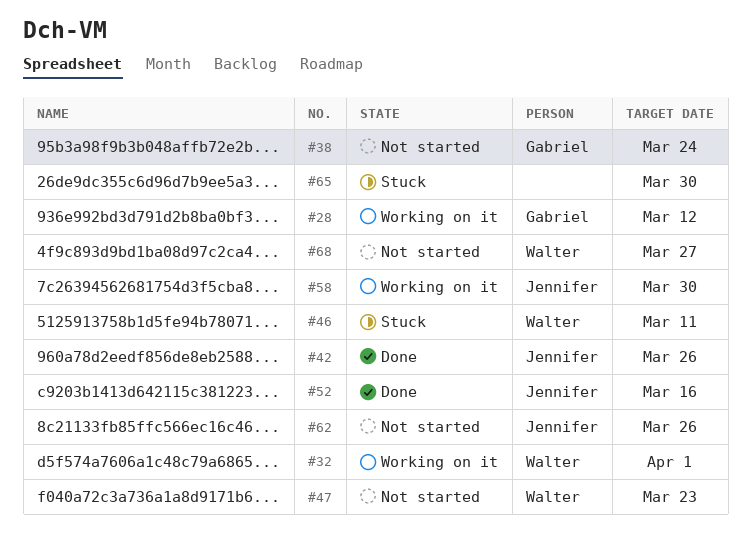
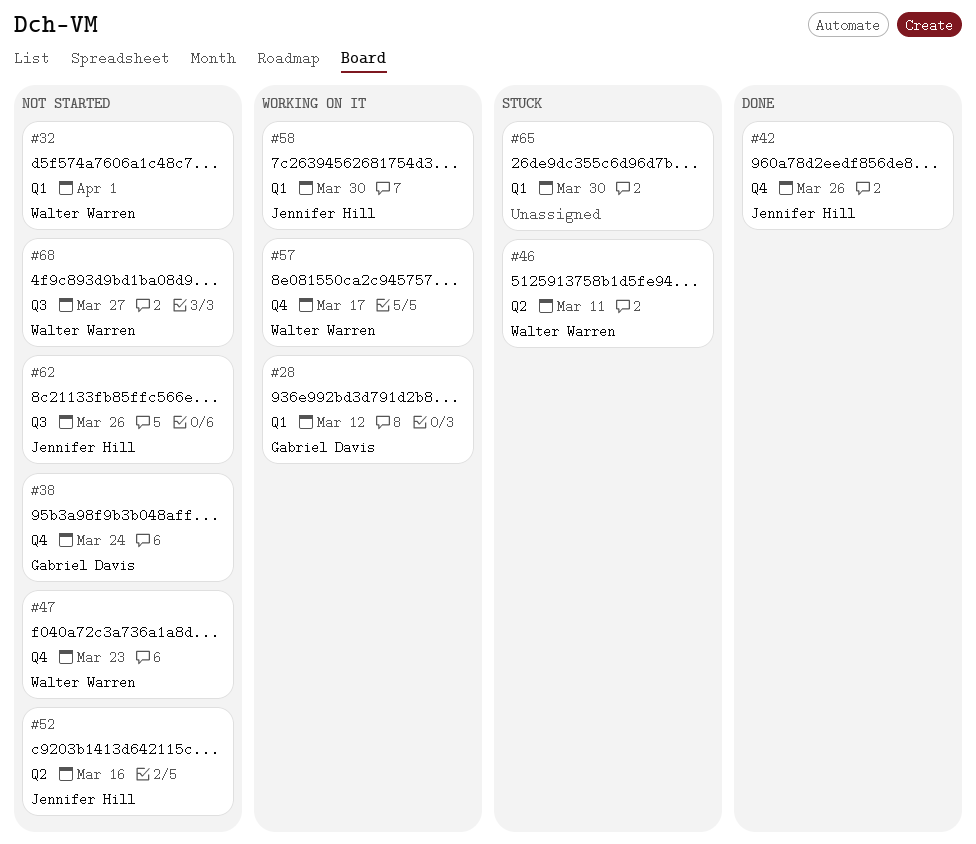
#32, status: Working on it -> Not started
#52, status: Done -> Not started
#57: none -> present

